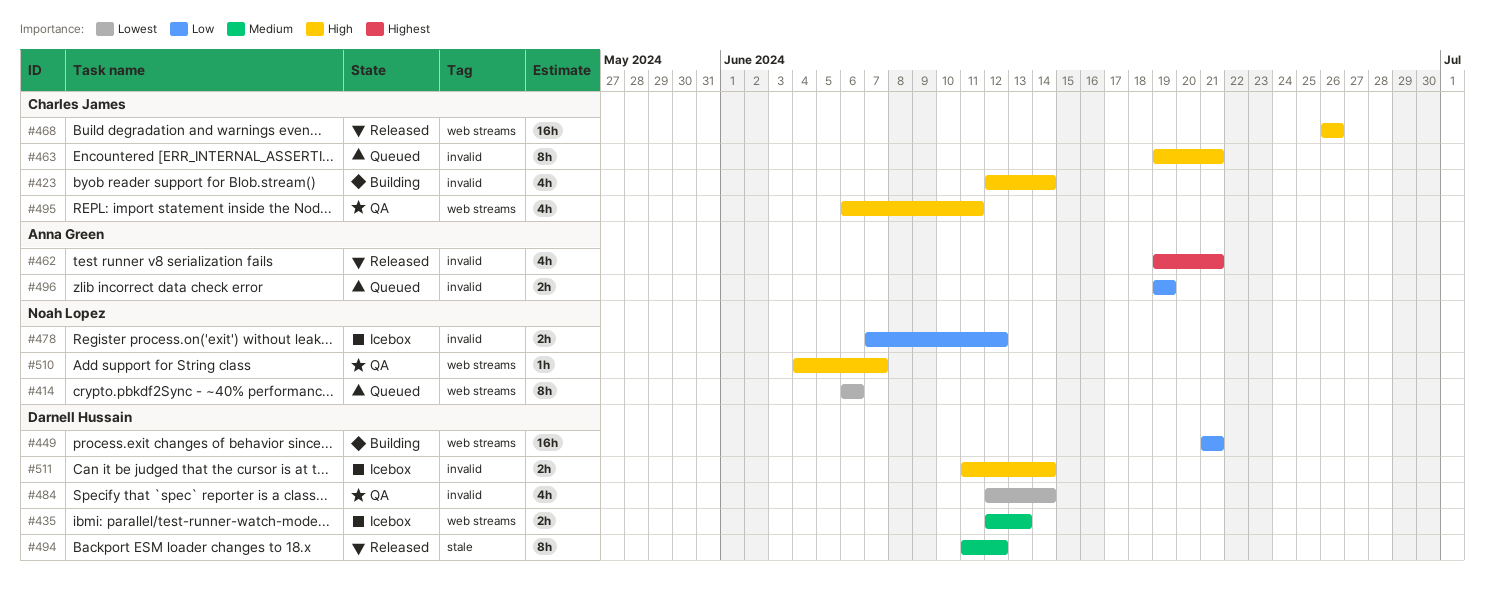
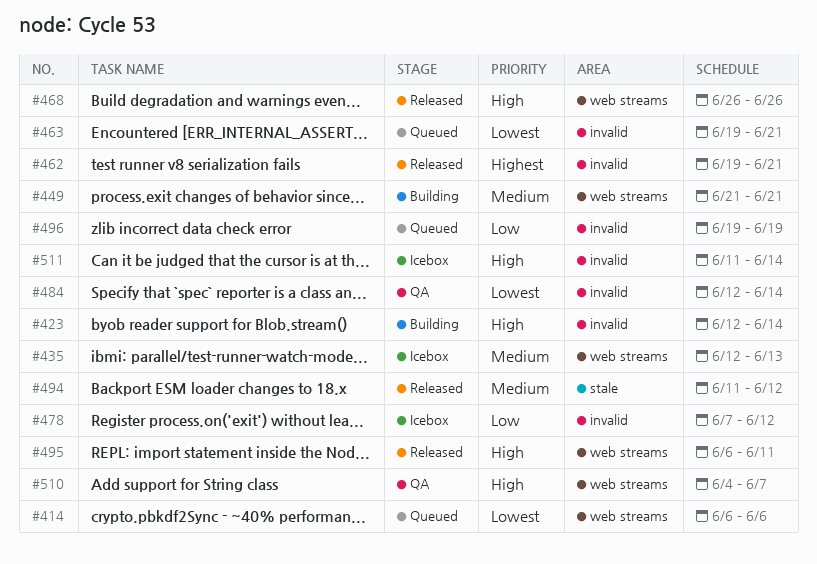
#449, priority: Low -> Medium
#463, priority: High -> Lowest
#495, status: QA -> Released

